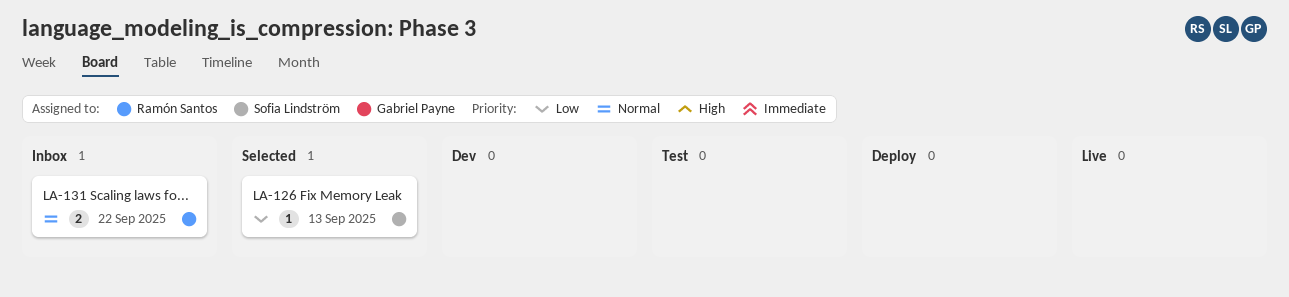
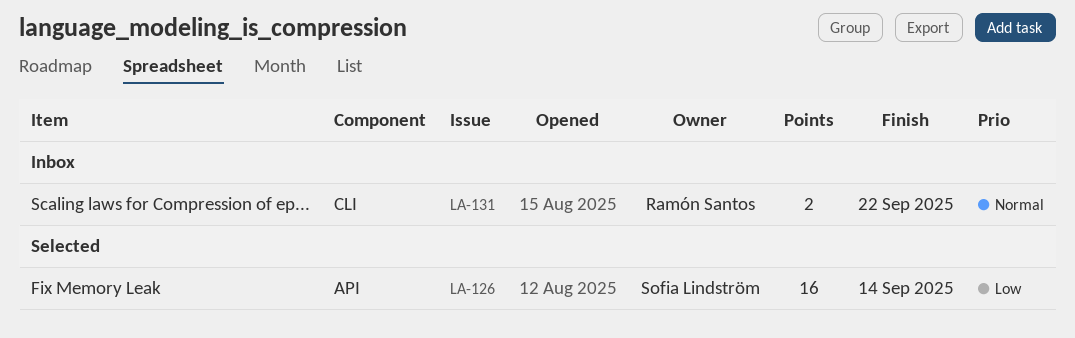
LA-126, estimate: 1 -> 16
LA-126, due: Sep 13 -> Sep 14

